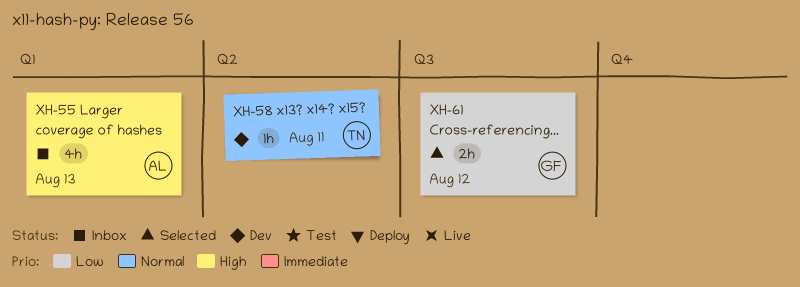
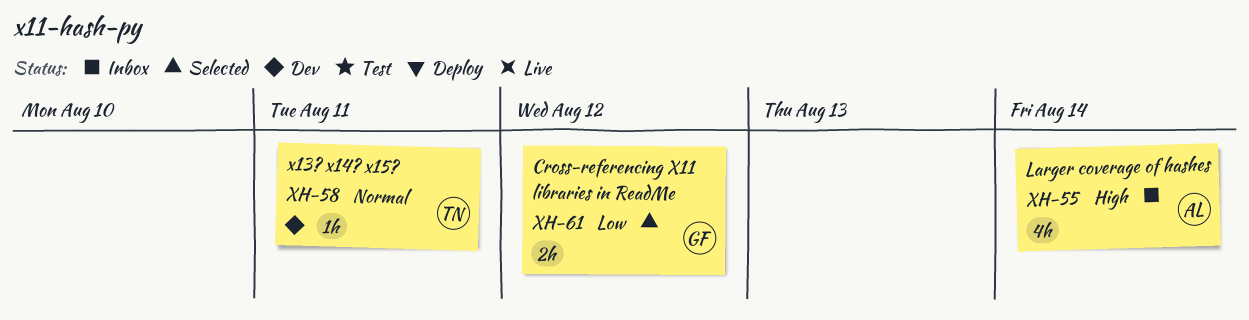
XH-55, due: Aug 13 -> Aug 14

